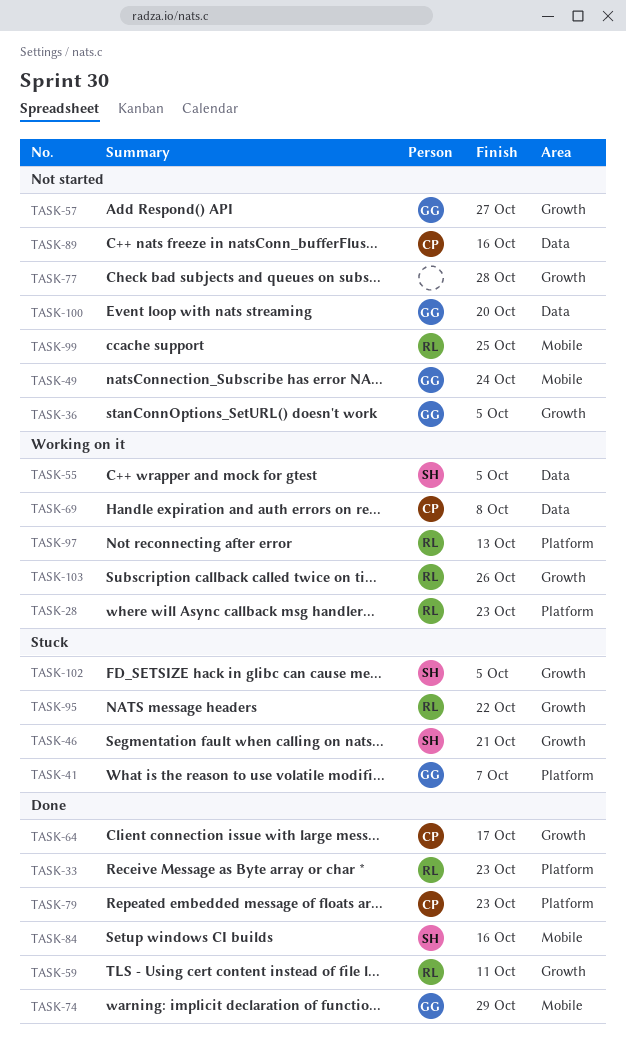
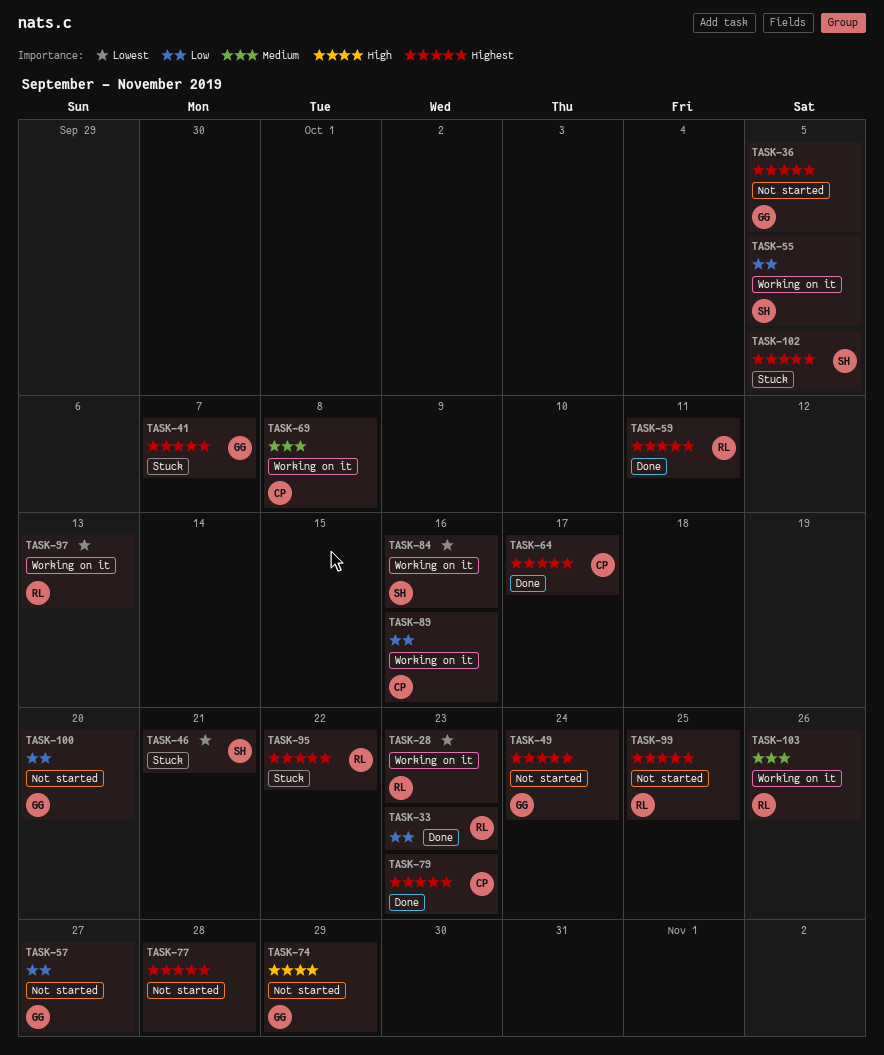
TASK-74, status: Done -> Not started
TASK-84, status: Done -> Working on it
TASK-89, status: Not started -> Working on it

